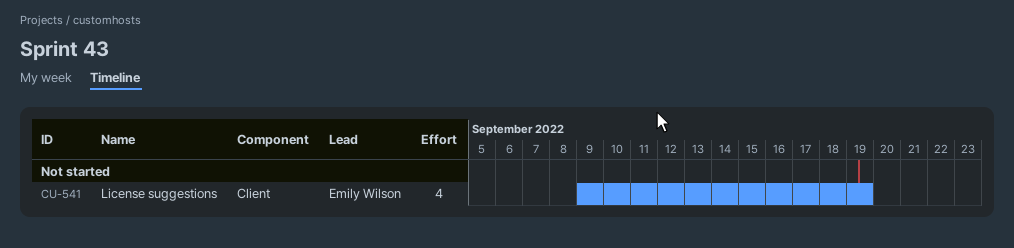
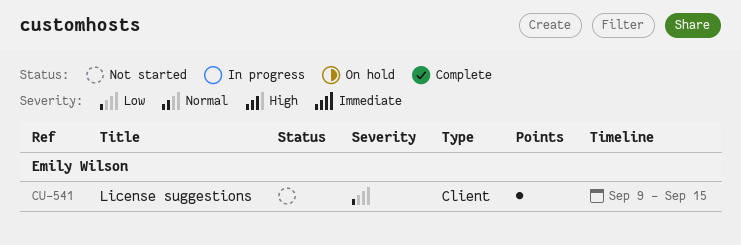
CU-541, estimate: 4 -> 1
CU-541, due: Sep 19 -> Sep 15

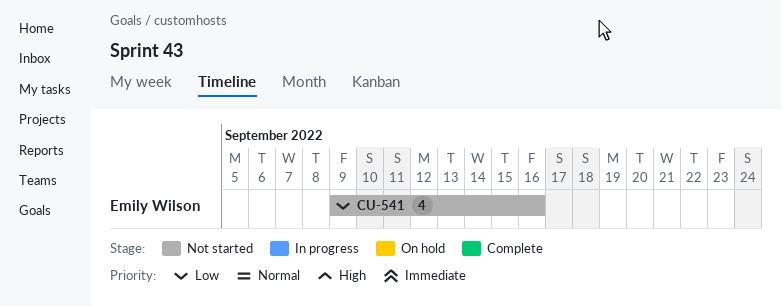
CU-541, estimate: 1 -> 4
CU-541, due: Sep 15 -> Sep 16

